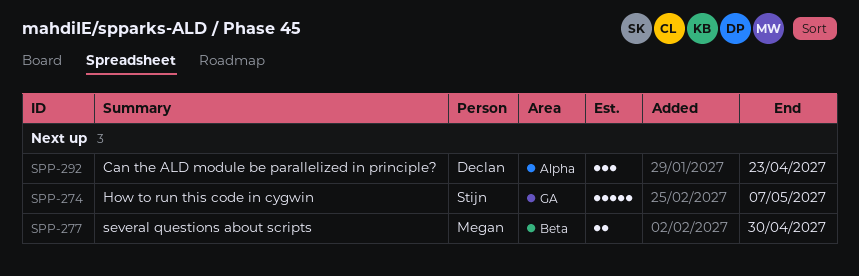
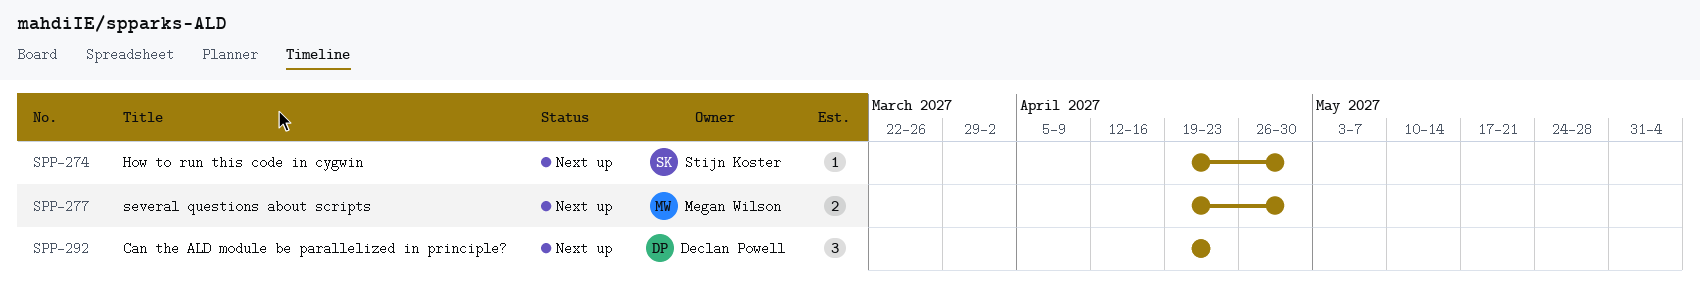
SPP-274, estimate: 5 -> 1
SPP-274, due: May 7 -> Apr 30

